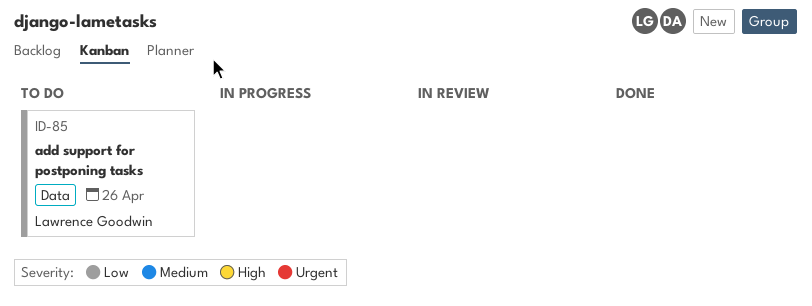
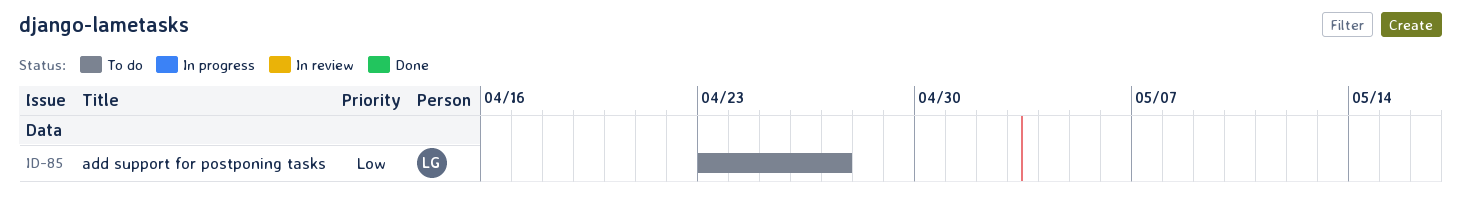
ID-85, due: Apr 26 -> Apr 27

